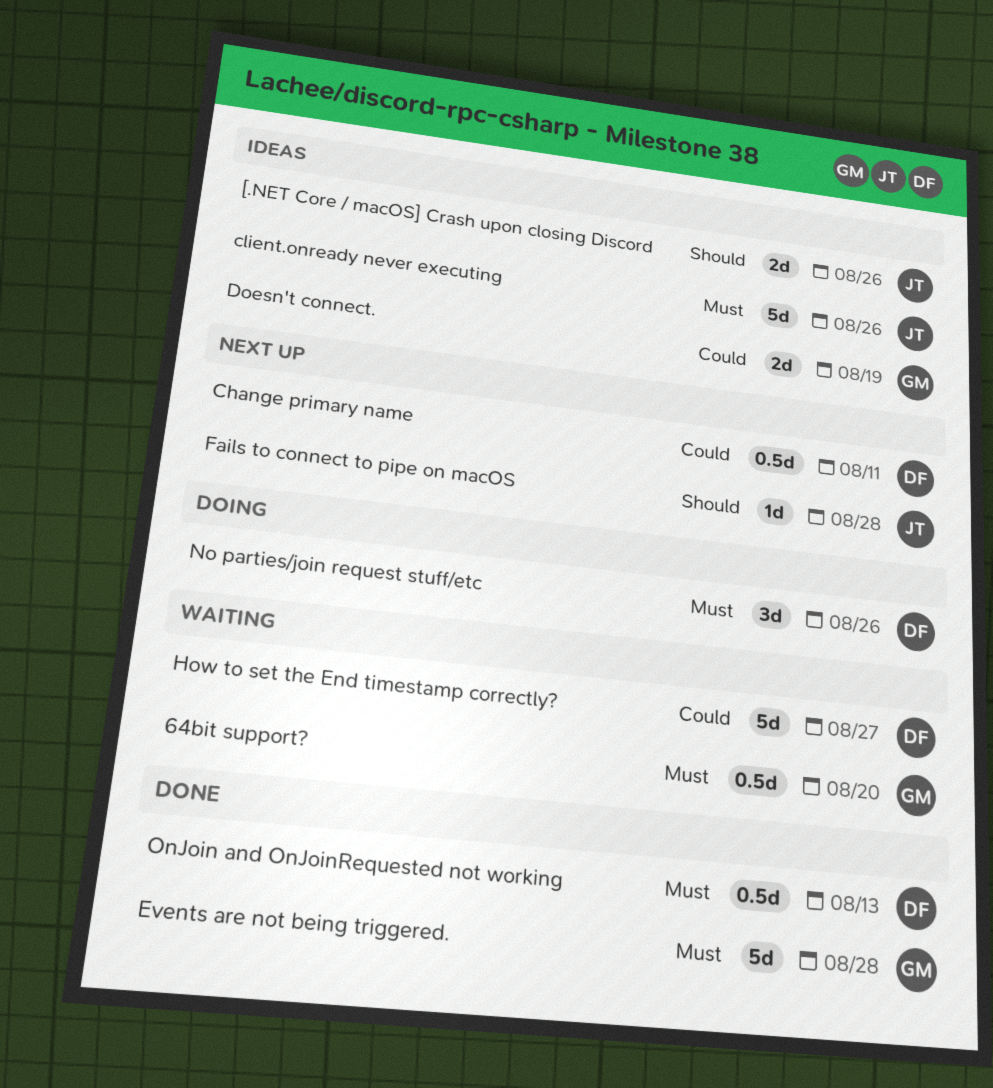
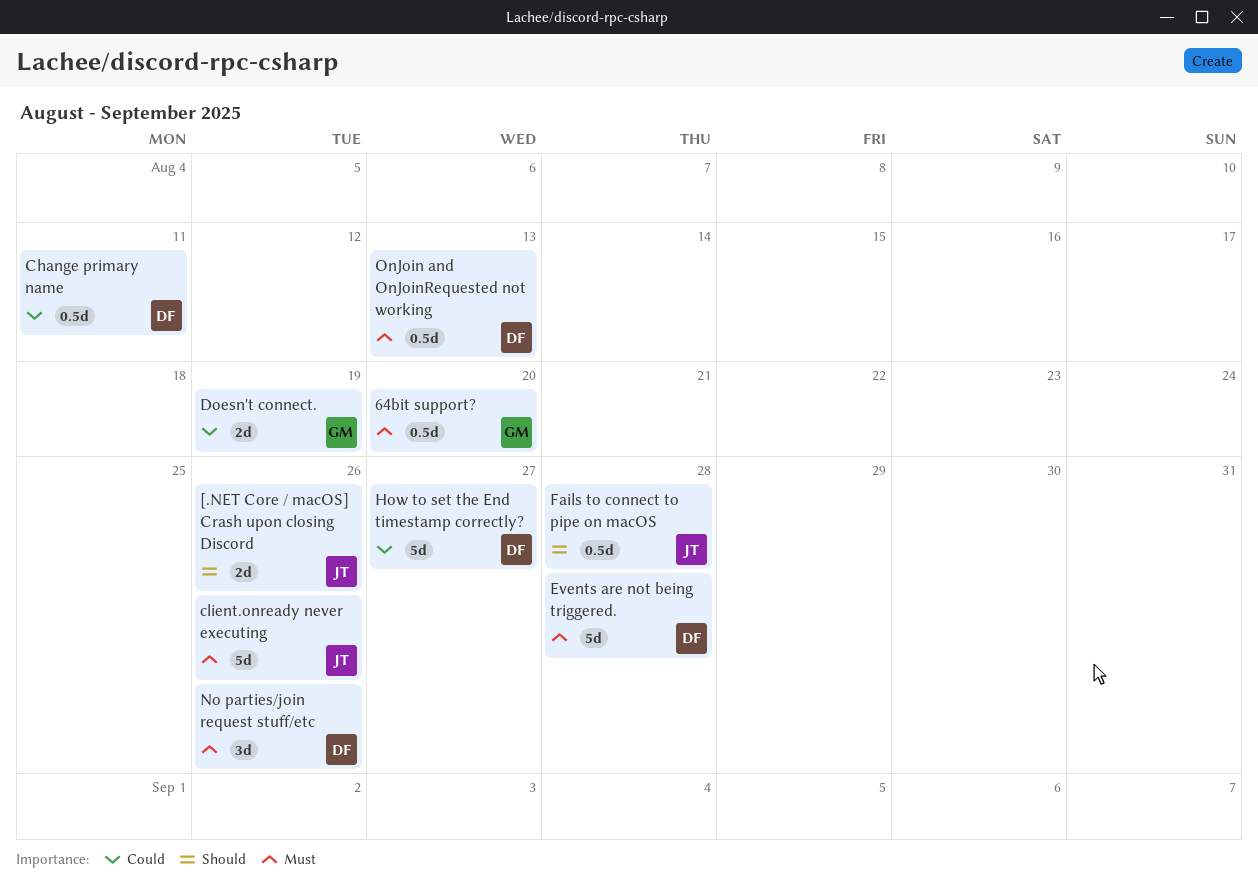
Events are not being triggered., owner: GM -> DF
Fails to connect to pipe on macOS, estimate: 1d -> 0.5d

